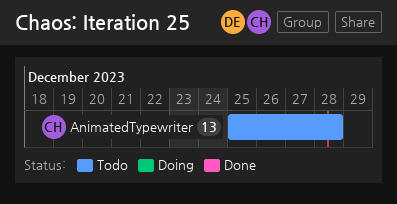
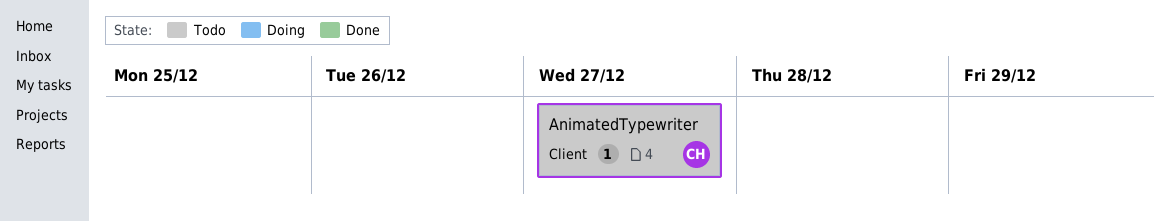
AnimatedTypewriter, estimate: 13 -> 1
AnimatedTypewriter, due: Dec 28 -> Dec 27

